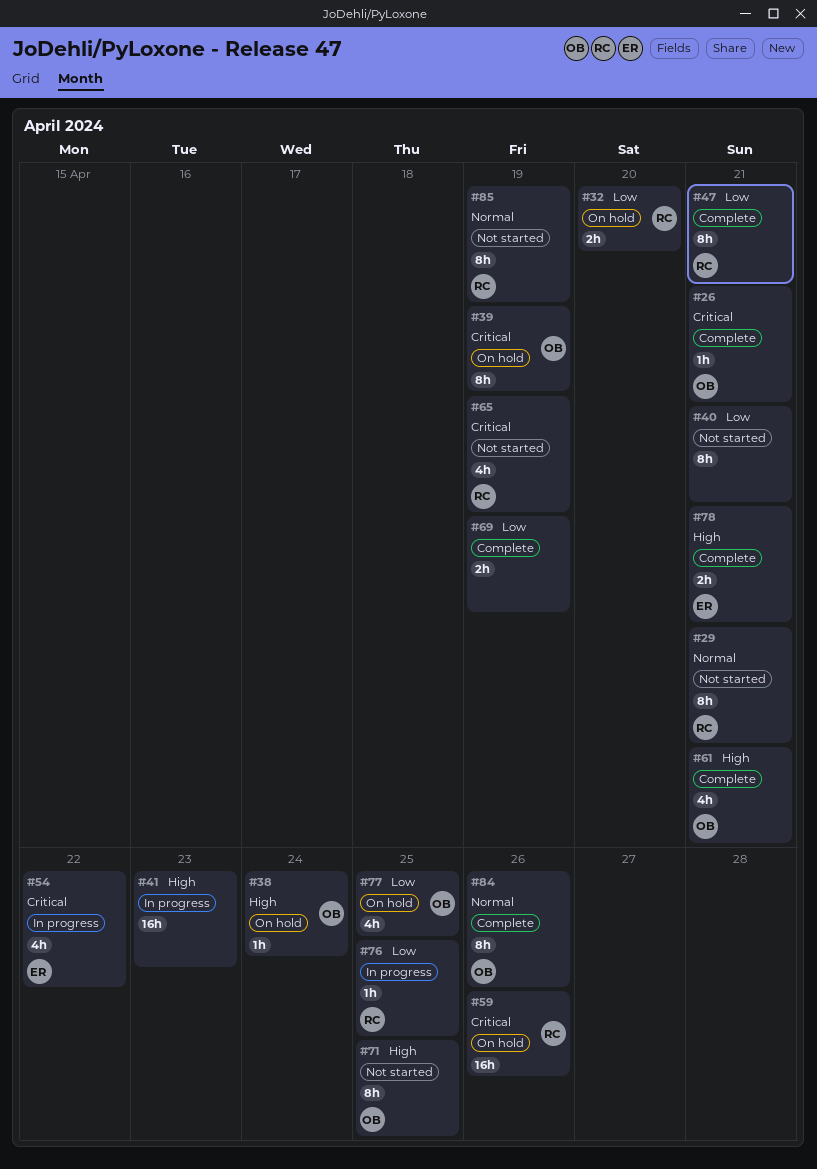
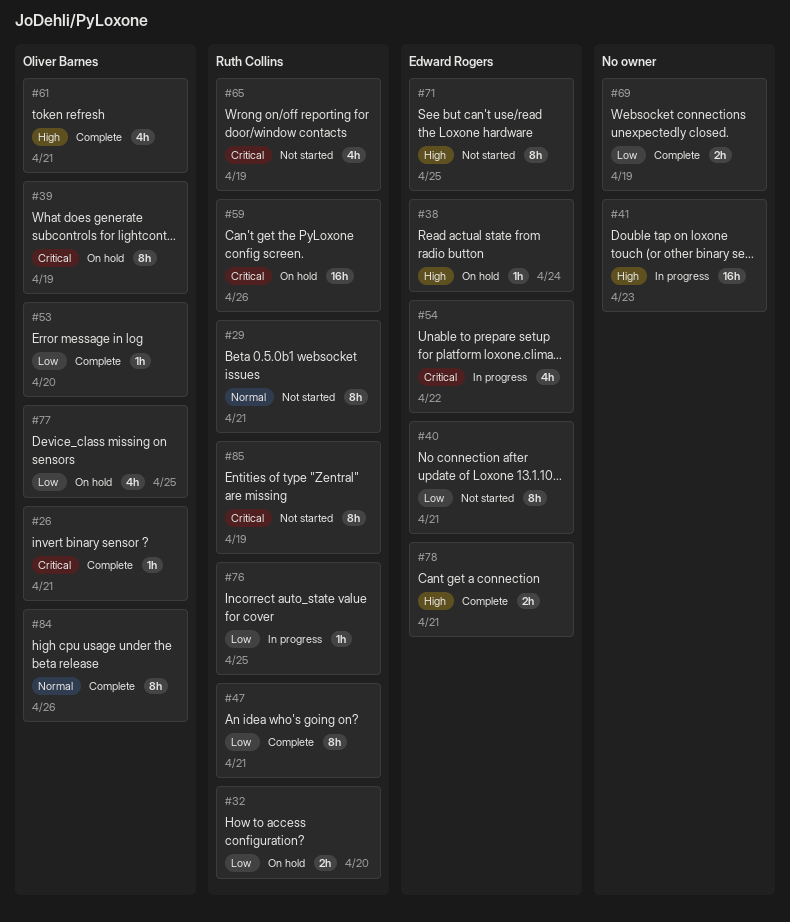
#38, owner: Oliver Barnes -> Edward Rogers
#40, owner: none -> Edward Rogers
#53: none -> present
#71, owner: Oliver Barnes -> Edward Rogers
#85, priority: Normal -> Critical

